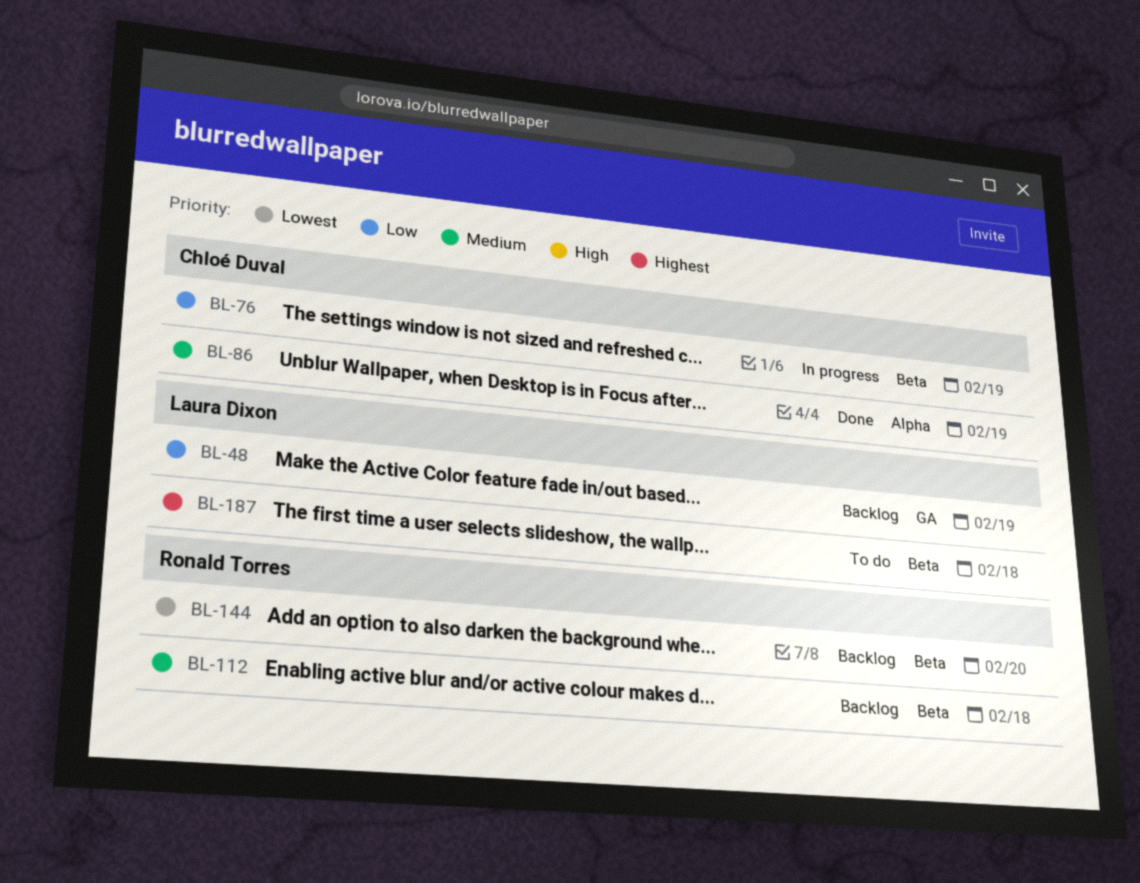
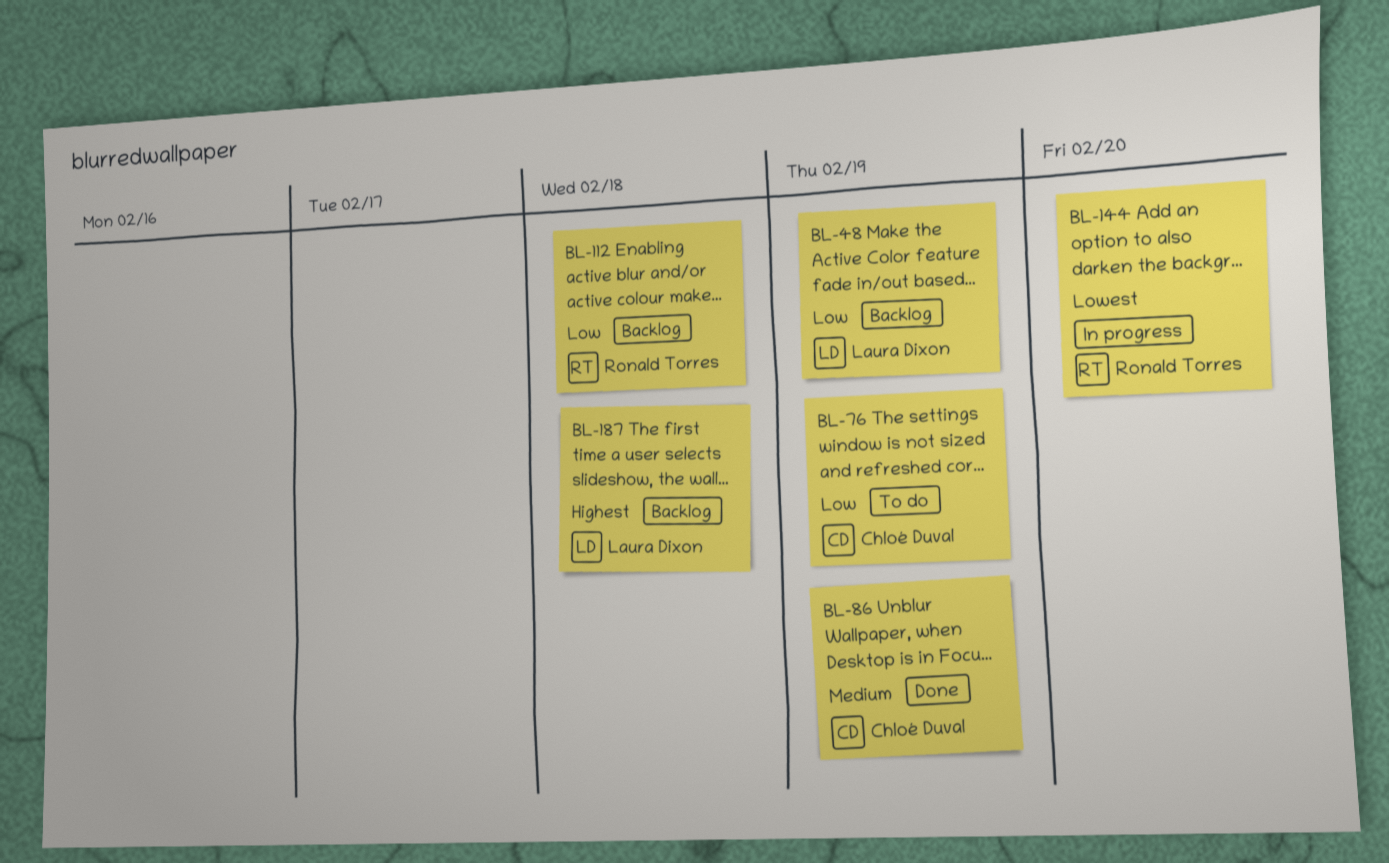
BL-76, status: In progress -> To do
BL-112, priority: Medium -> Low
BL-144, status: Backlog -> In progress
BL-187, status: To do -> Backlog

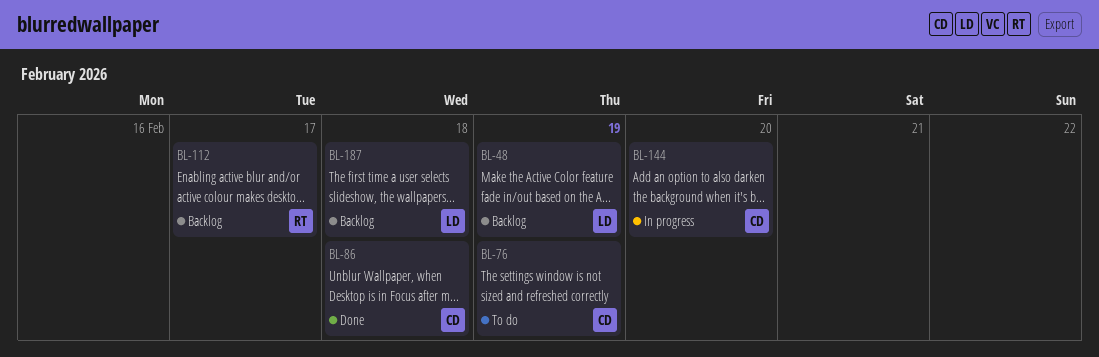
BL-86, due: Feb 19 -> Feb 18
BL-112, due: Feb 18 -> Feb 17
BL-144, owner: Ronald Torres -> Chloé Duval

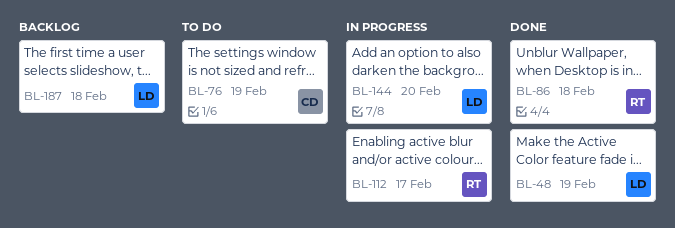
BL-48, status: Backlog -> Done
BL-86, owner: CD -> RT
BL-112, status: Backlog -> In progress
BL-144, owner: CD -> LD

